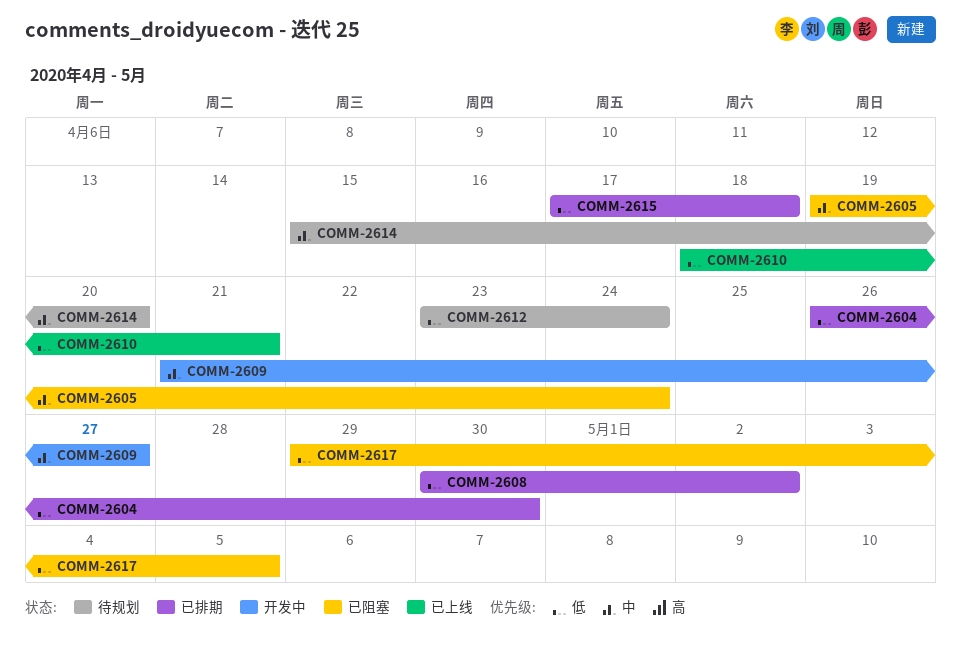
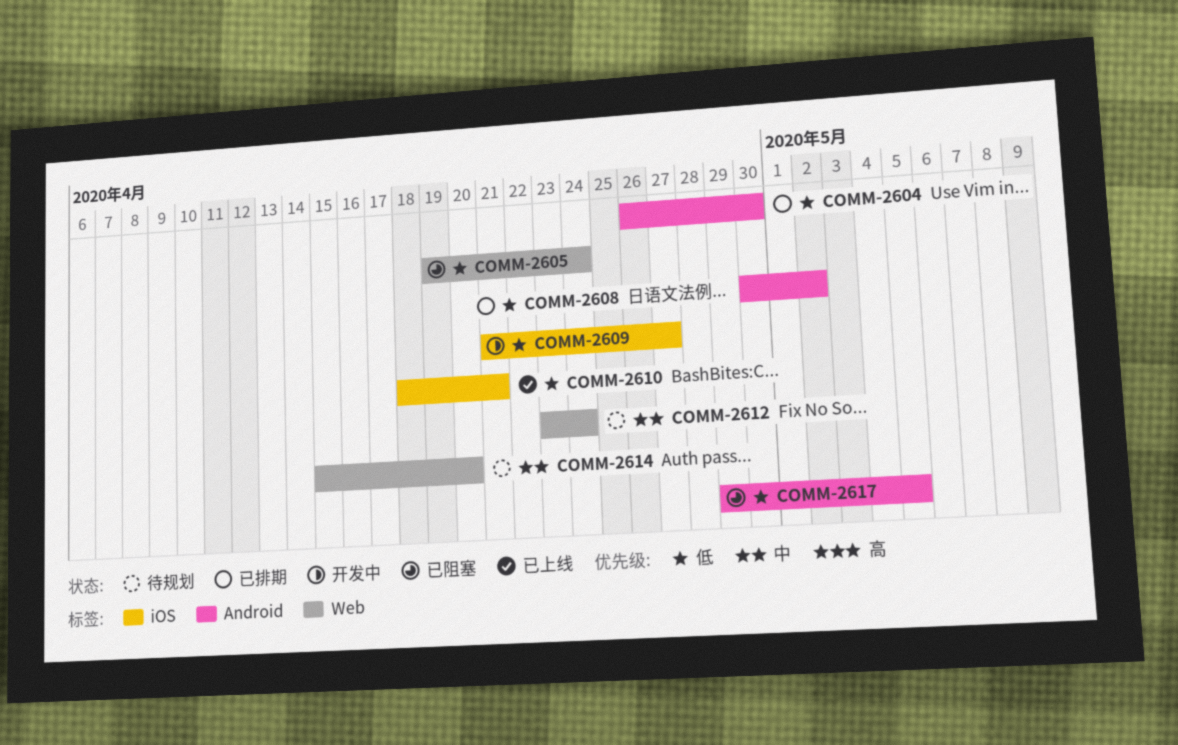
COMM-2605, priority: 中 -> 低
COMM-2609, priority: 中 -> 低
COMM-2612, priority: 低 -> 中
COMM-2615: present -> none

